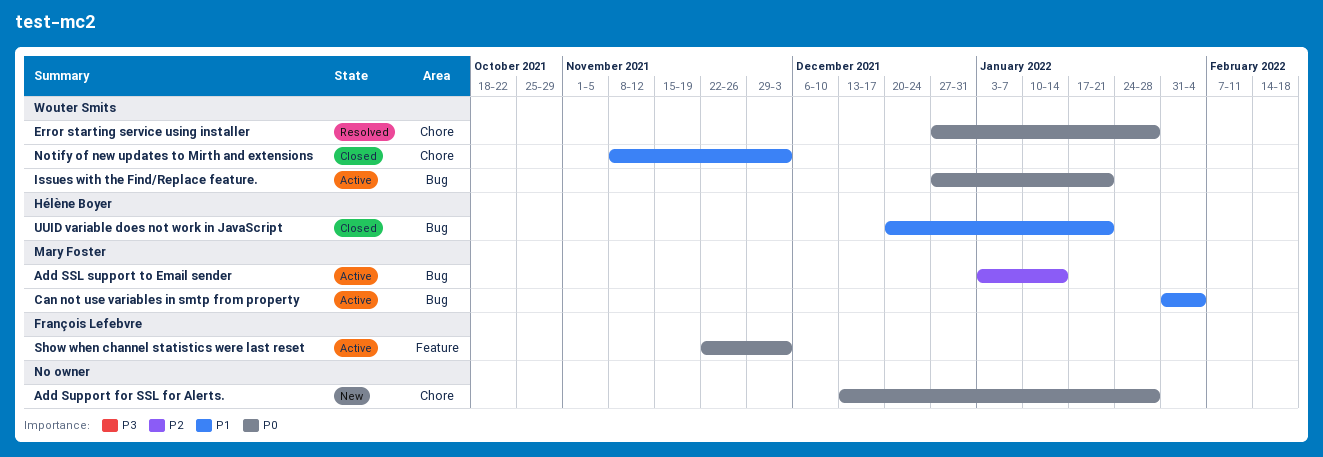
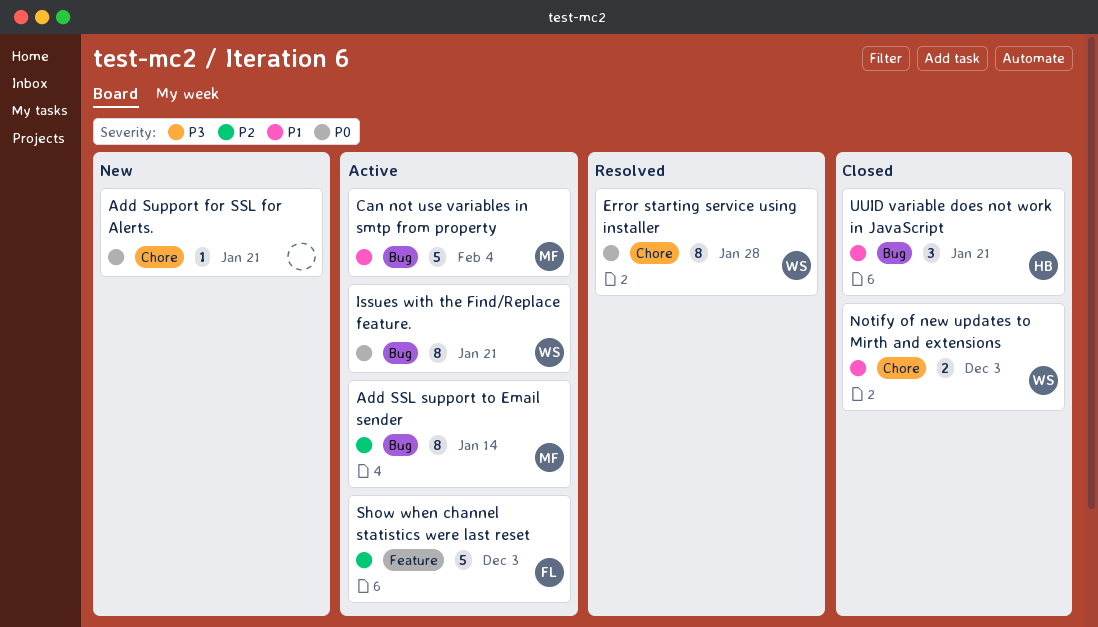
Add Support for SSL for Alerts., due: Jan 28 -> Jan 21
Show when channel statistics were last reset, priority: P0 -> P2

